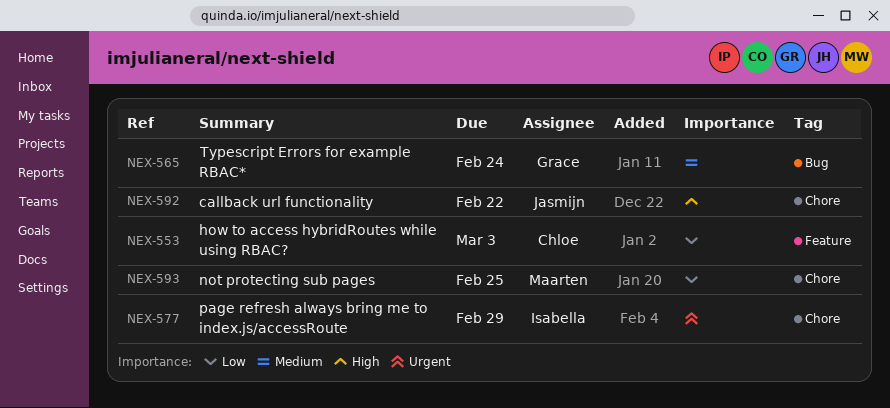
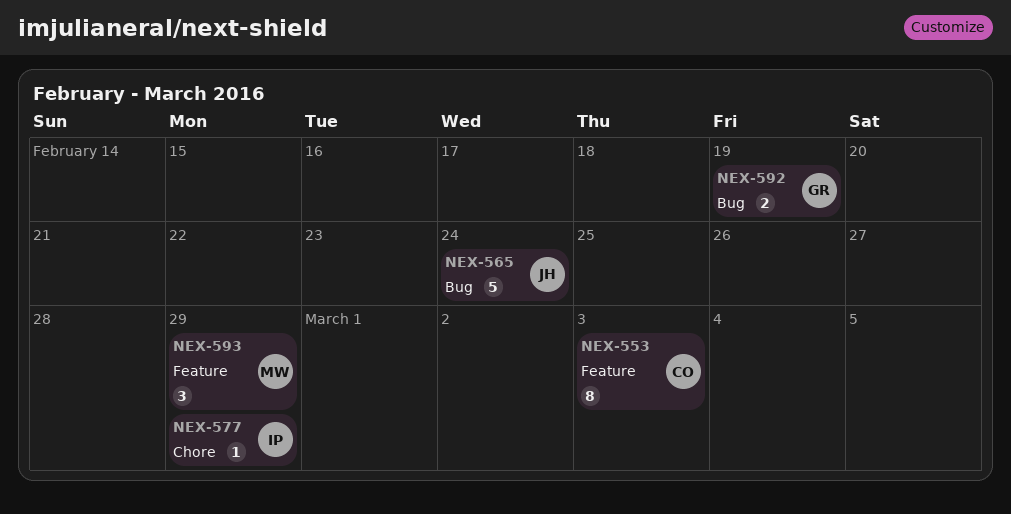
NEX-565, owner: Grace -> Jasmijn
NEX-592, owner: Jasmijn -> Grace
NEX-592, label: Chore -> Bug
NEX-592, due: Feb 22 -> Feb 19
NEX-593, label: Chore -> Feature
NEX-593, due: Feb 25 -> Feb 29

